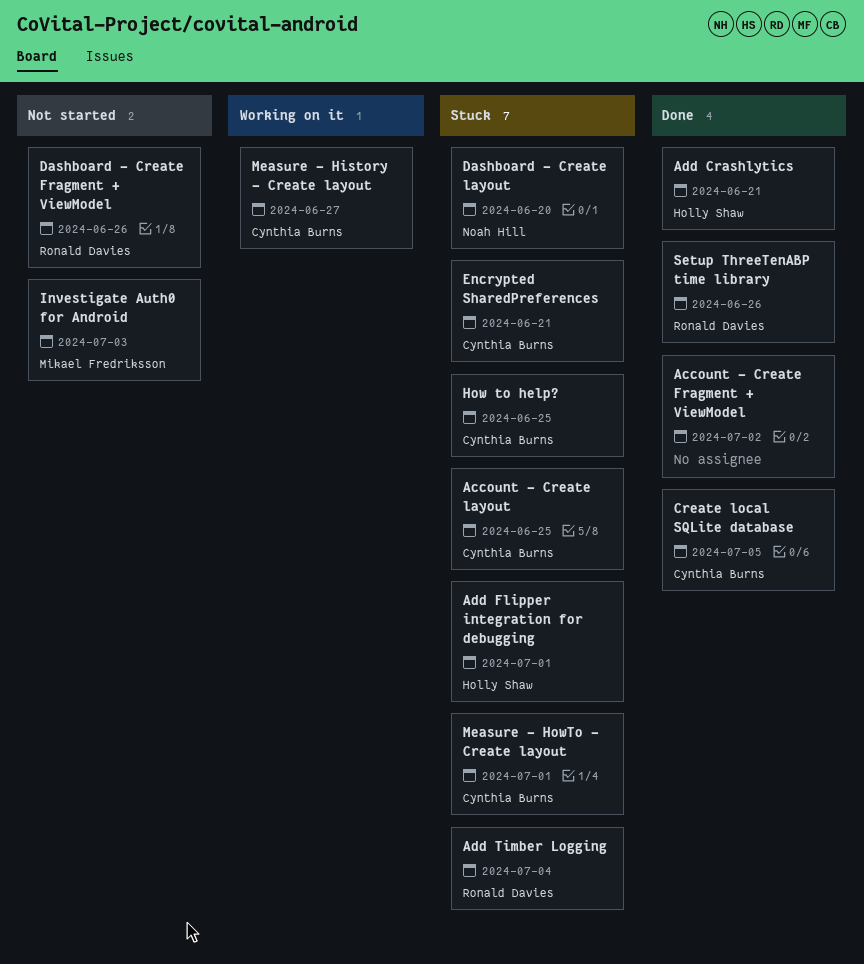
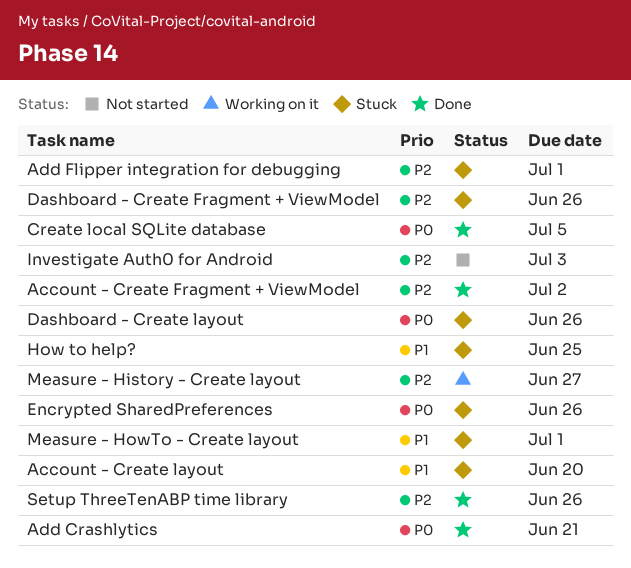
Account - Create layout, due: Jun 25 -> Jun 20
Add Timber Logging: present -> none
Dashboard - Create Fragment + ViewModel, status: Not started -> Stuck
Dashboard - Create layout, due: Jun 20 -> Jun 26
Encrypted SharedPreferences, due: Jun 21 -> Jun 26

